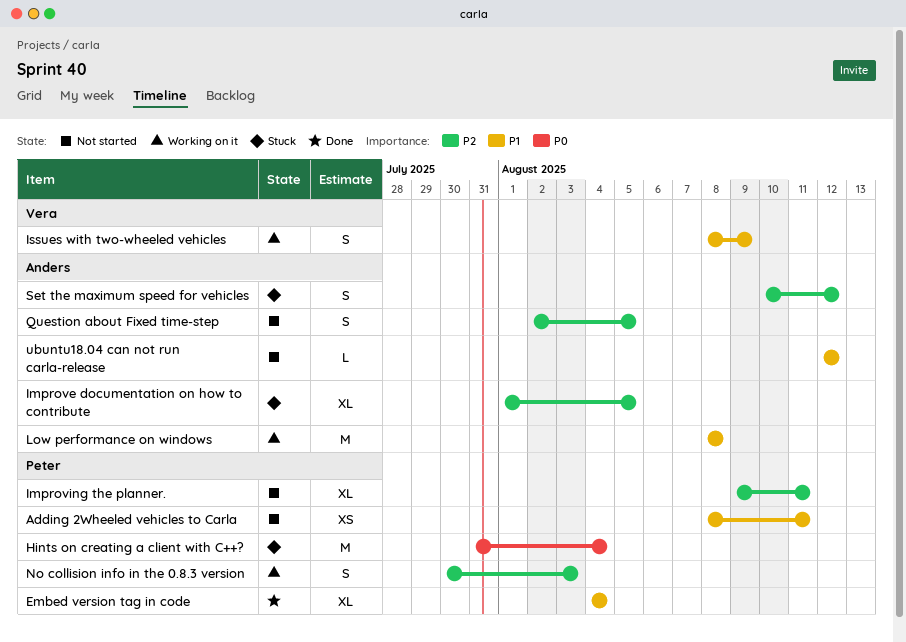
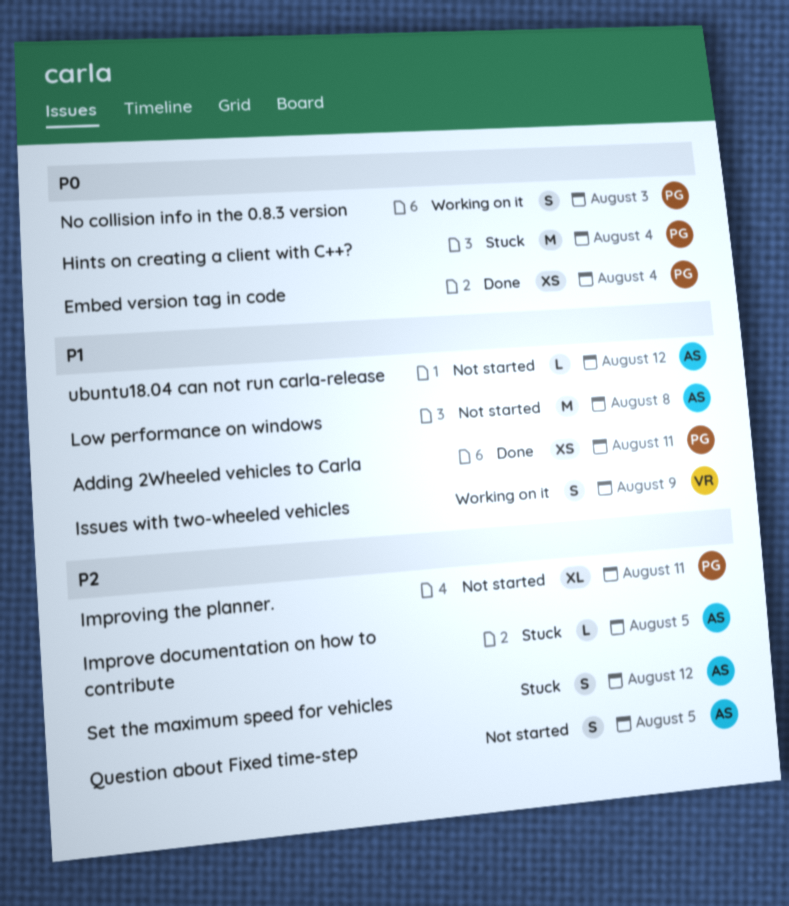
Adding 2Wheeled vehicles to Carla, status: Not started -> Done
Embed version tag in code, priority: P1 -> P0
Embed version tag in code, estimate: XL -> XS
Improve documentation on how to contribute, estimate: XL -> L
Low performance on windows, status: Working on it -> Not started
No collision info in the 0.8.3 version, priority: P2 -> P0

